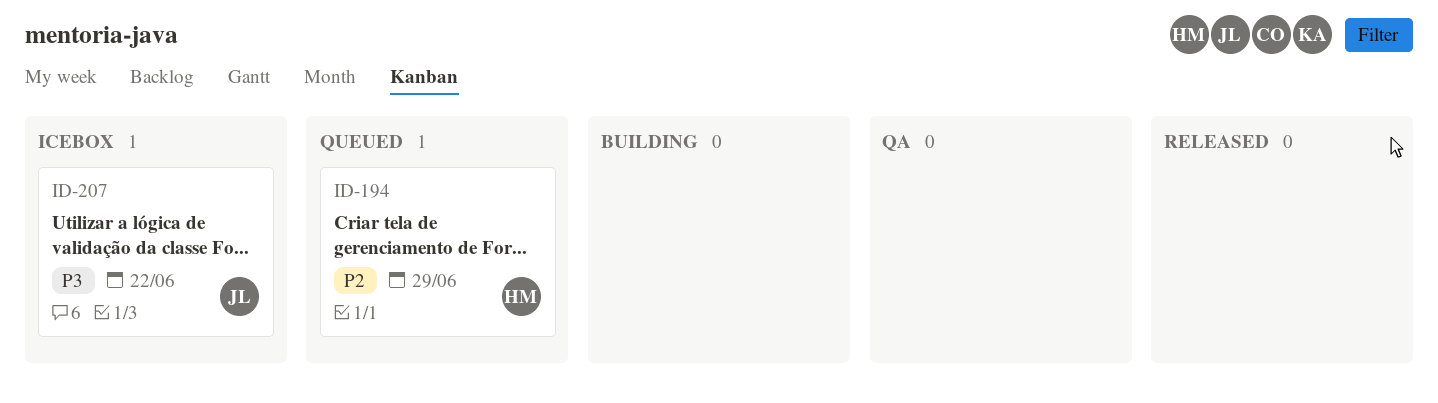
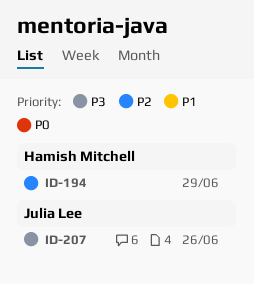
ID-207, due: Jun 22 -> Jun 26

